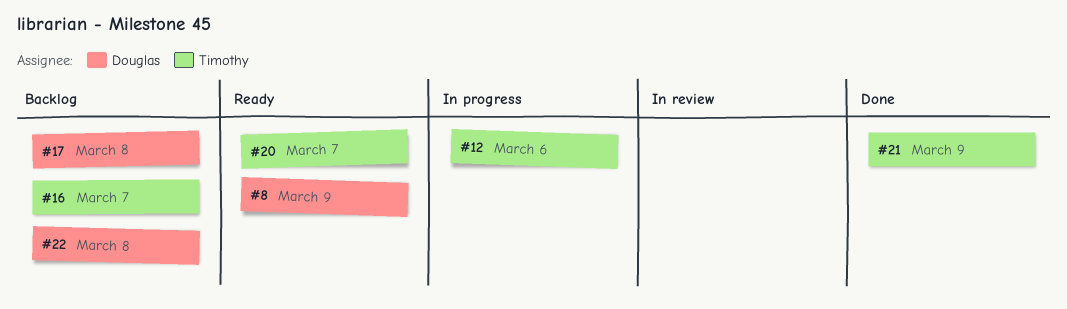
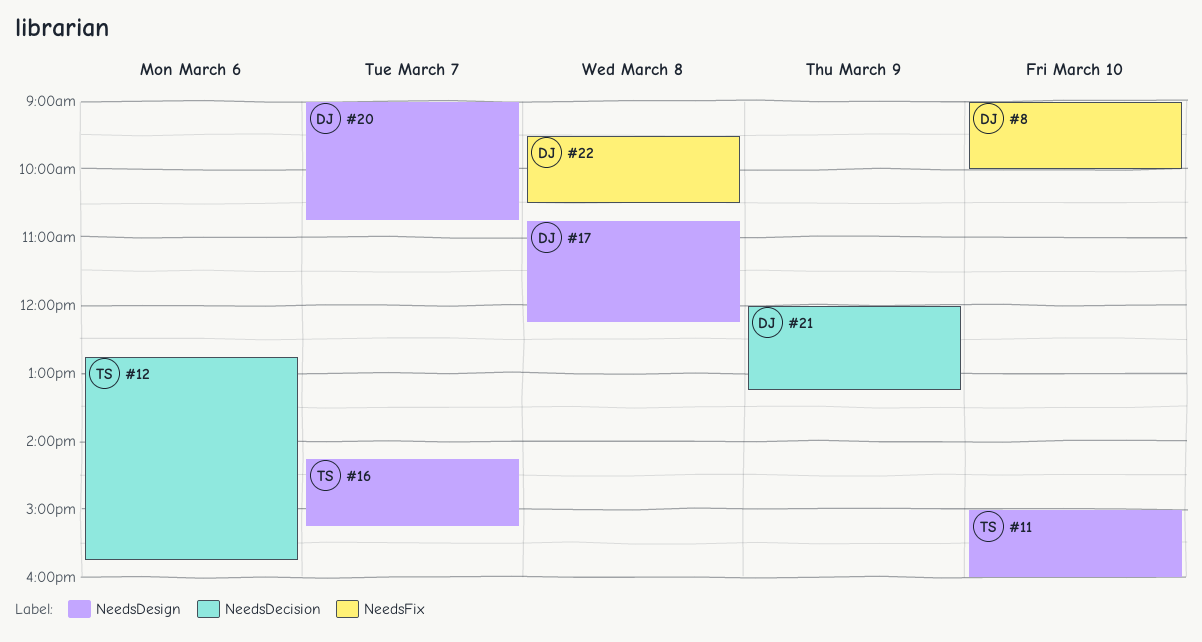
#8, day: Mar 9 -> Mar 10
#11: none -> present
#20, owner: Timothy -> Douglas
#21, owner: Timothy -> Douglas

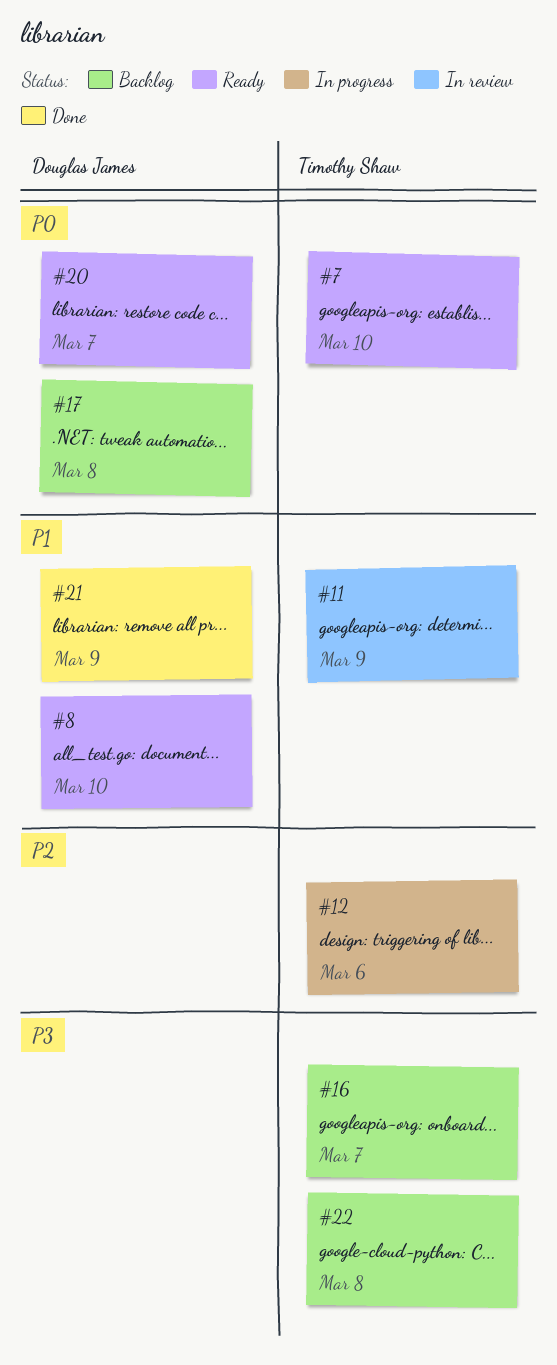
#7: none -> present
#11, day: Mar 10 -> Mar 9
#22, owner: Douglas James -> Timothy Shaw

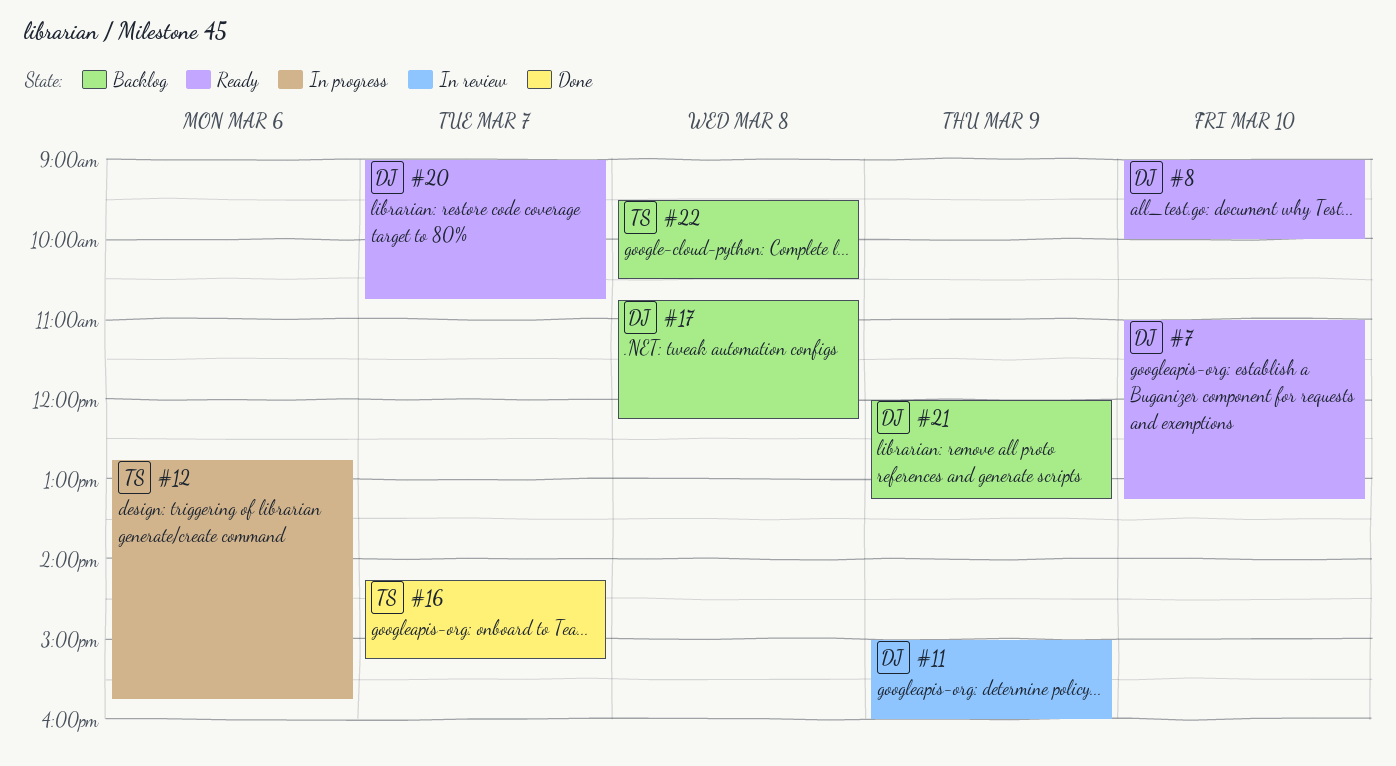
#7, owner: Timothy Shaw -> Douglas James
#11, owner: Timothy Shaw -> Douglas James
#16, status: Backlog -> Done
#21, status: Done -> Backlog

